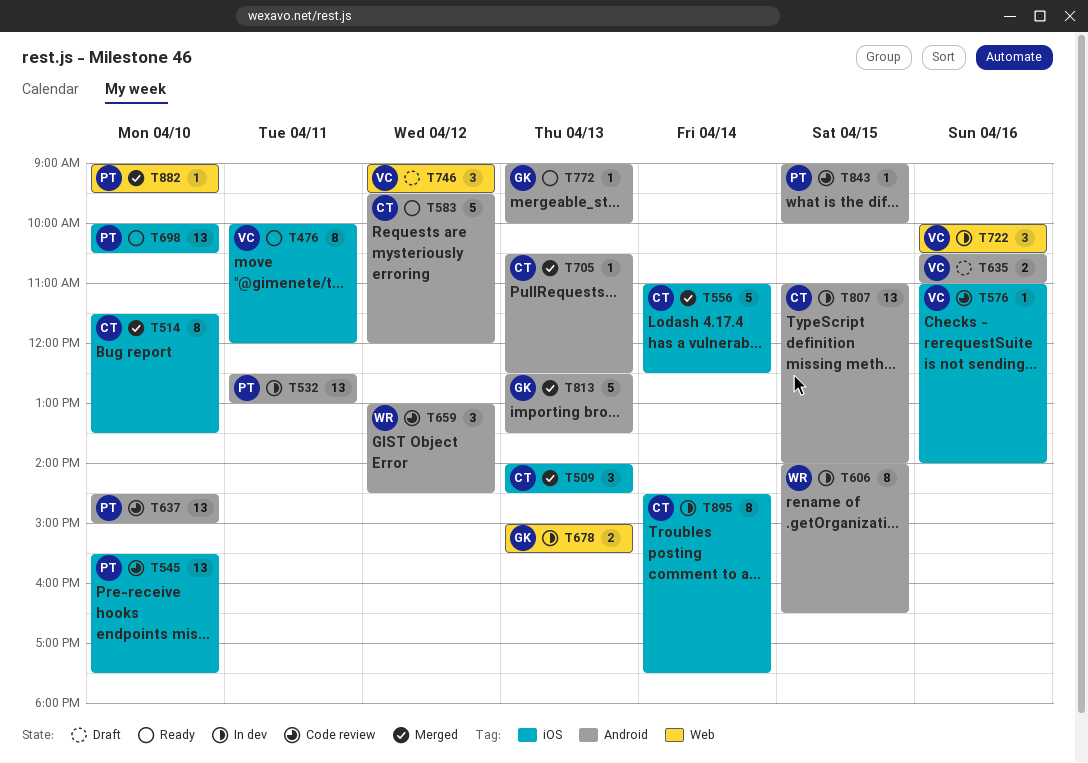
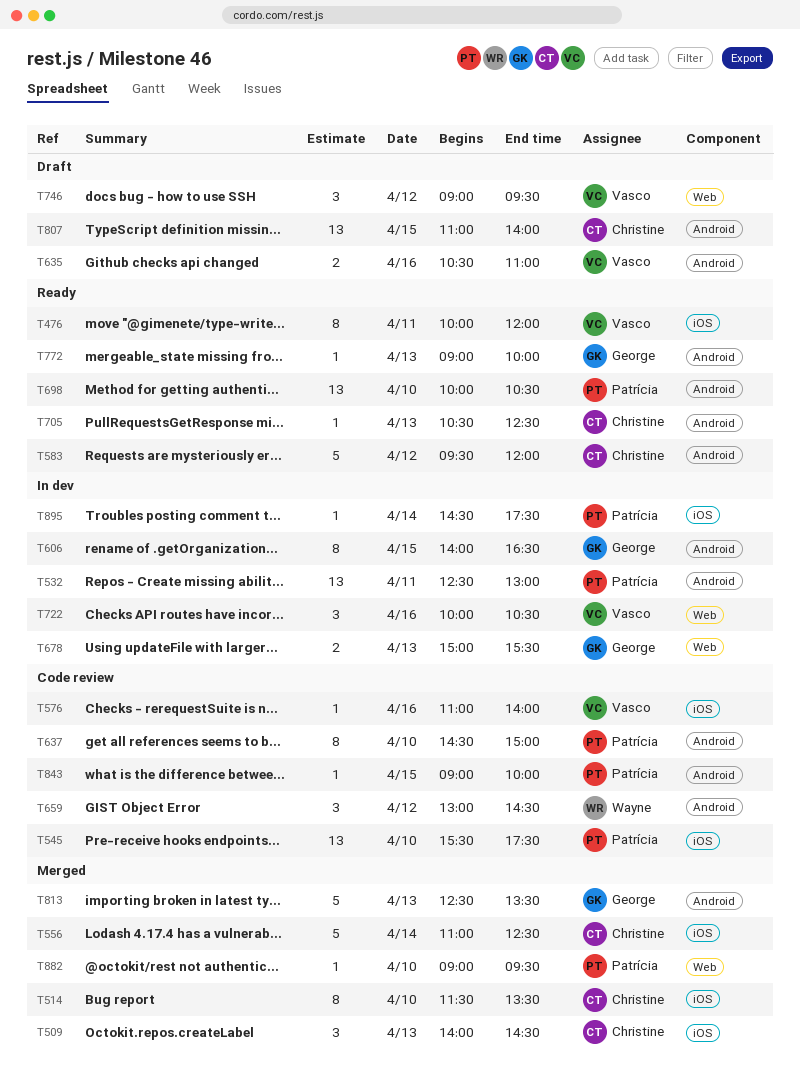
T606, owner: Wayne -> George
T637, estimate: 13 -> 8
T698, label: iOS -> Android
T705, status: Merged -> Ready
T807, status: In dev -> Draft
T895, owner: Christine -> Patrícia
T895, estimate: 8 -> 1

